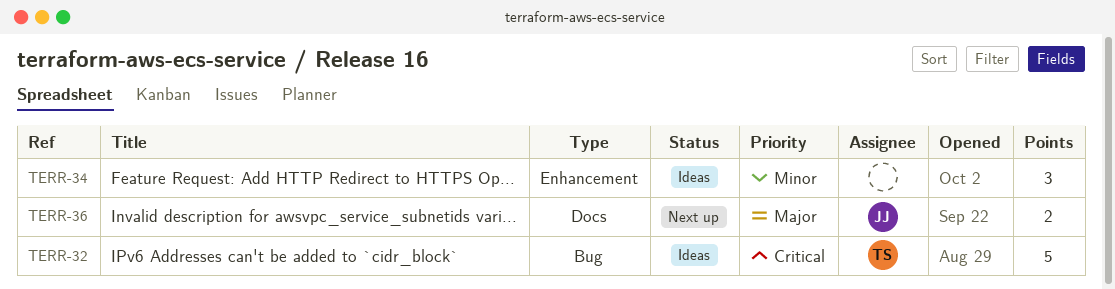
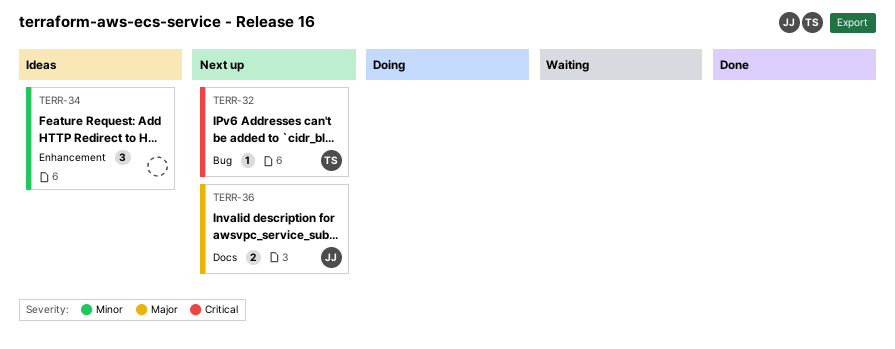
TERR-32, status: Ideas -> Next up
TERR-32, estimate: 5 -> 1

